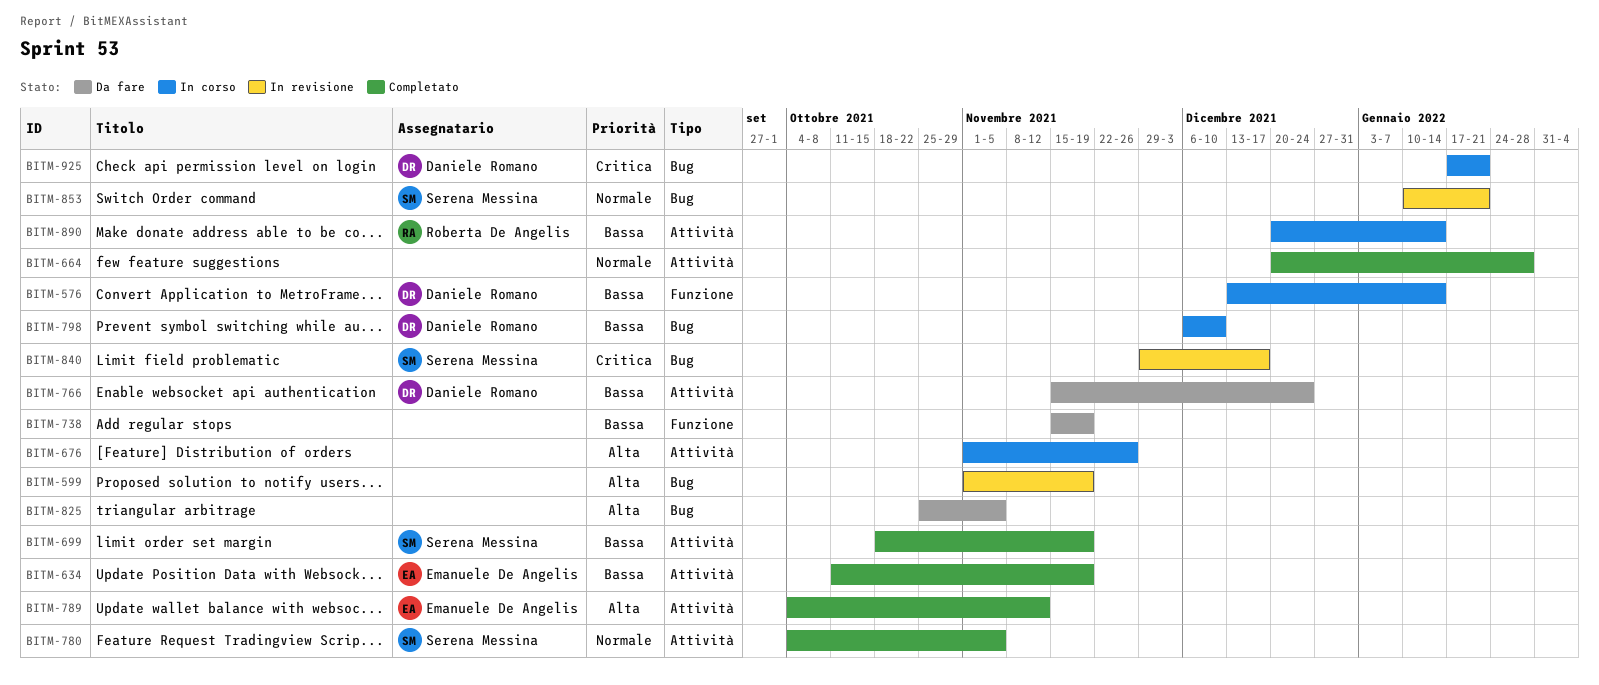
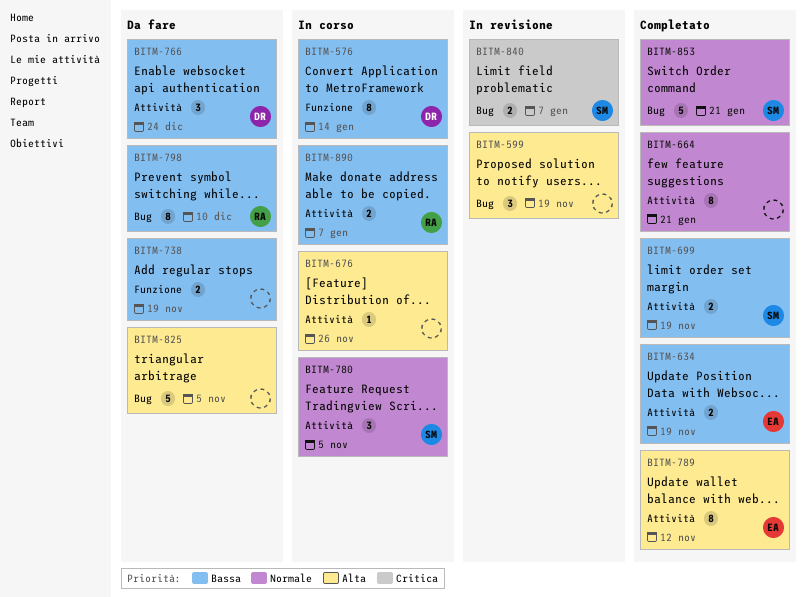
BITM-664, due: Jan 28 -> Jan 21
BITM-780, status: Completato -> In corso
BITM-798, status: In corso -> Da fare
BITM-798, owner: Daniele Romano -> Roberta De Angelis
BITM-840, due: Dec 17 -> Jan 7
BITM-853, status: In revisione -> Completato
BITM-890, due: Jan 14 -> Jan 7
BITM-925: present -> none

